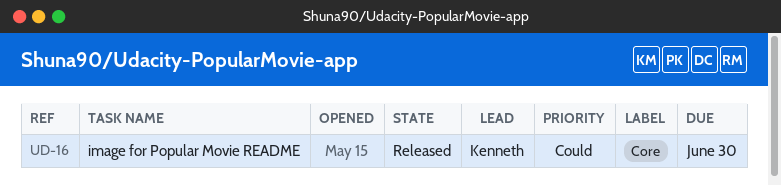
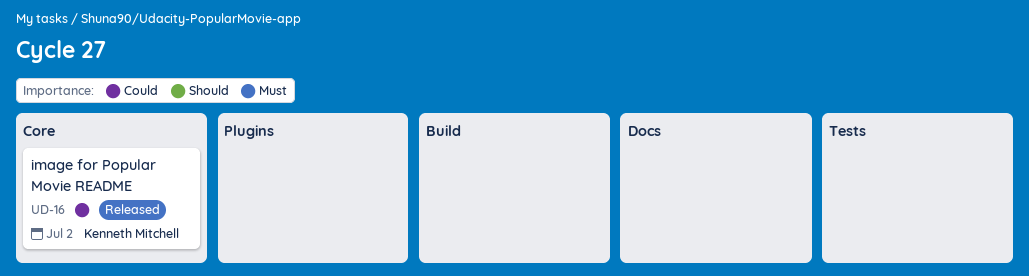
UD-16, due: Jun 30 -> Jul 2

